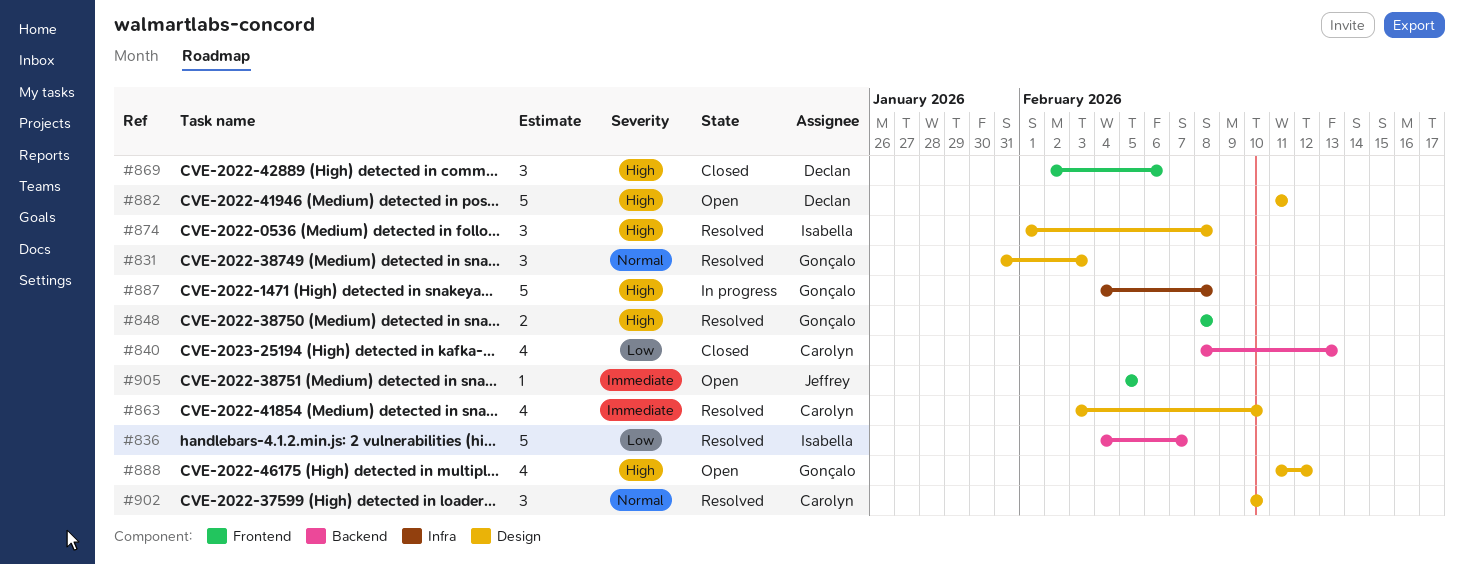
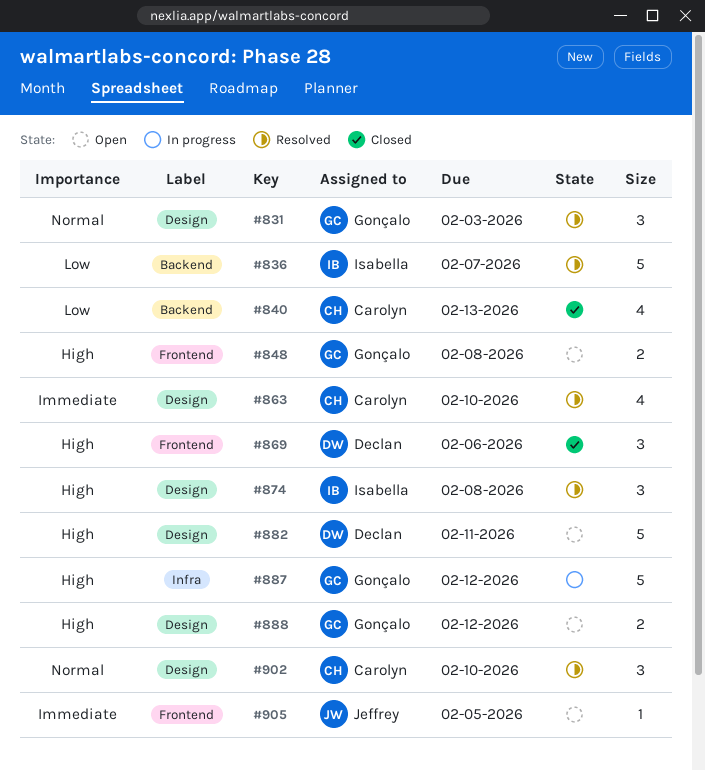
#848, status: Resolved -> Open
#887, due: Feb 8 -> Feb 12
#888, estimate: 4 -> 2

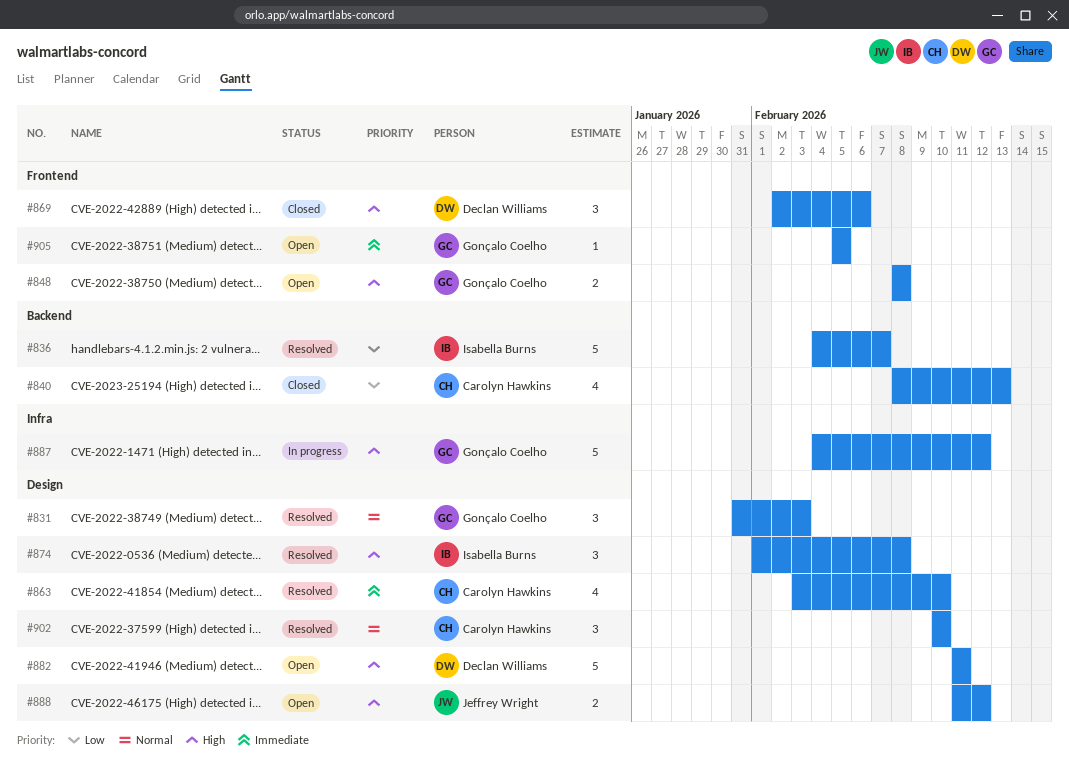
#888, owner: Gonçalo Coelho -> Jeffrey Wright
#905, owner: Jeffrey Wright -> Gonçalo Coelho

